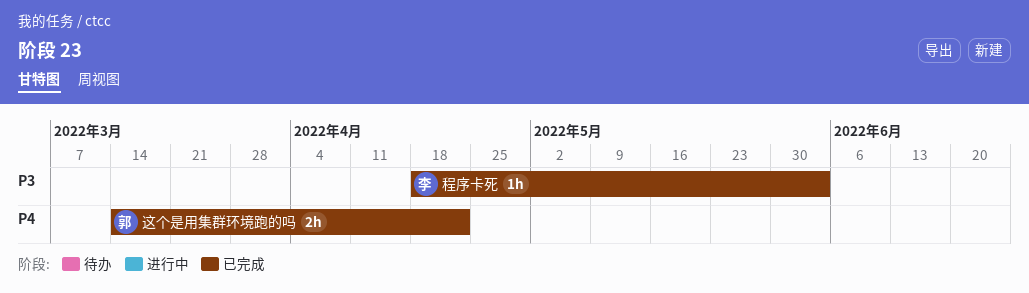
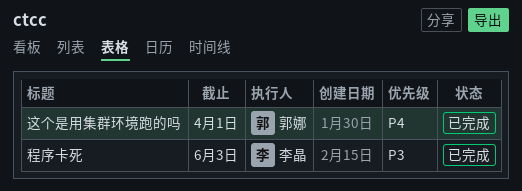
这个是用集群环境跑的吗, due: Apr 22 -> Apr 1

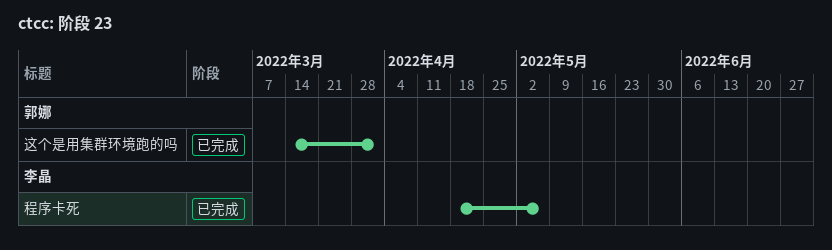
程序卡死, due: Jun 3 -> May 6

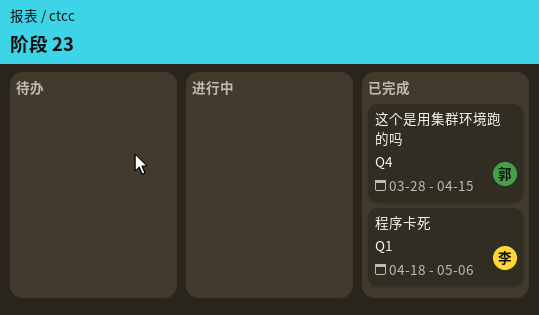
这个是用集群环境跑的吗, start: Mar 14 -> Mar 28
这个是用集群环境跑的吗, due: Apr 1 -> Apr 15

